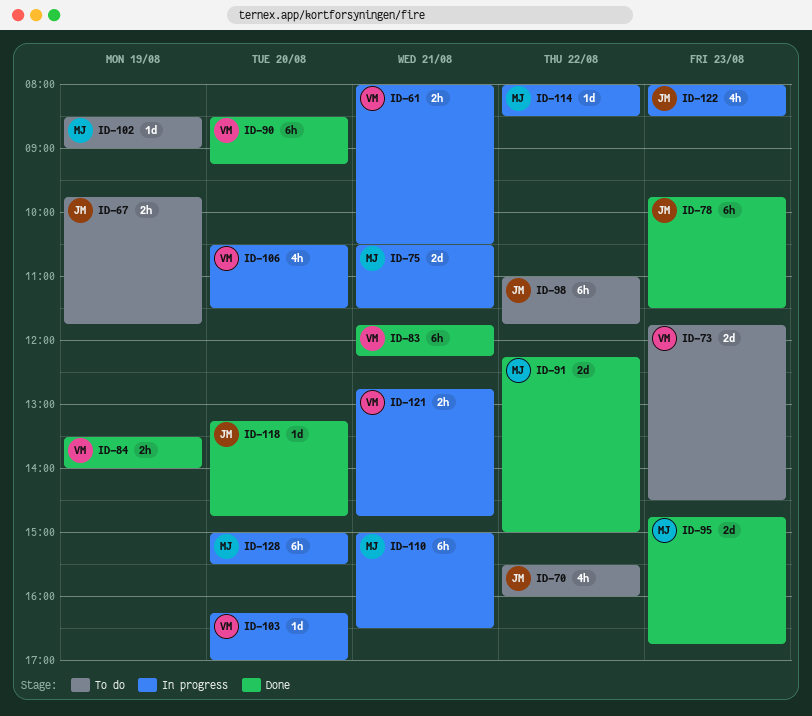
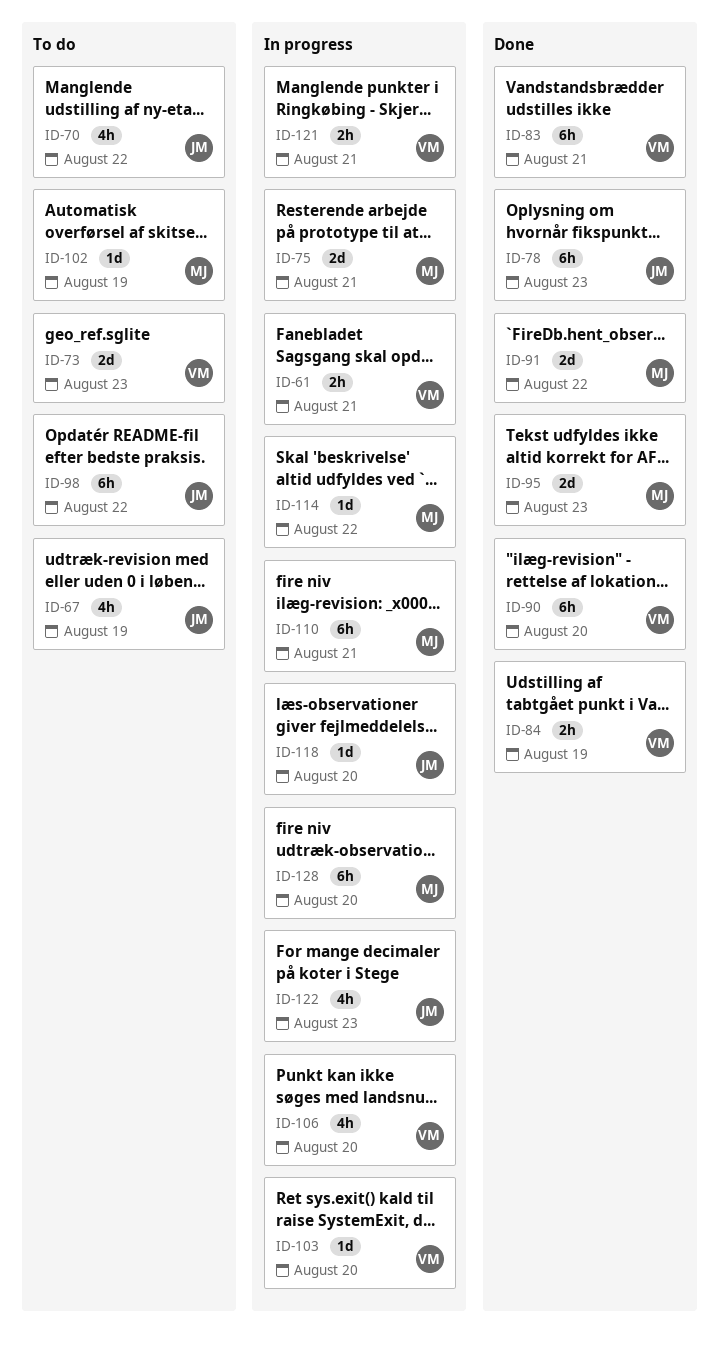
ID-67, estimate: 2h -> 4h
ID-118, status: Done -> In progress

